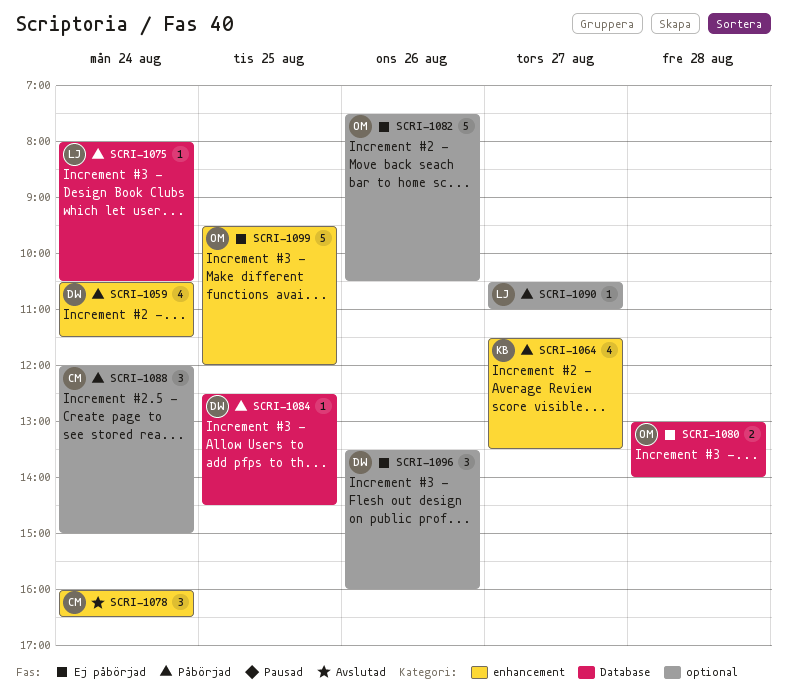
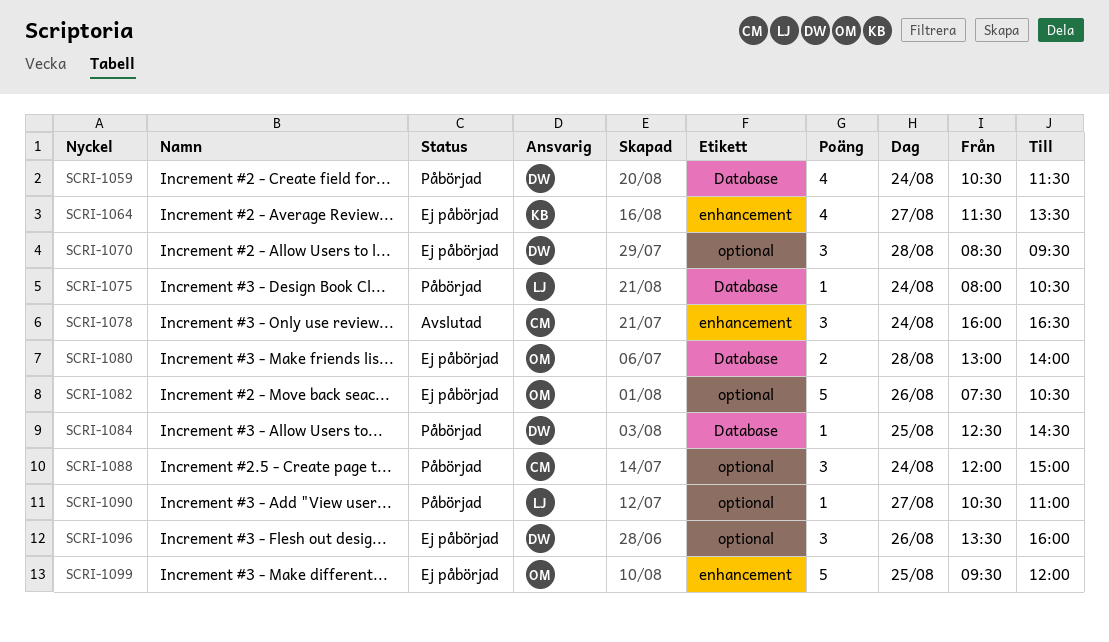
SCRI-1059, label: enhancement -> Database
SCRI-1064, status: Påbörjad -> Ej påbörjad
SCRI-1070: none -> present

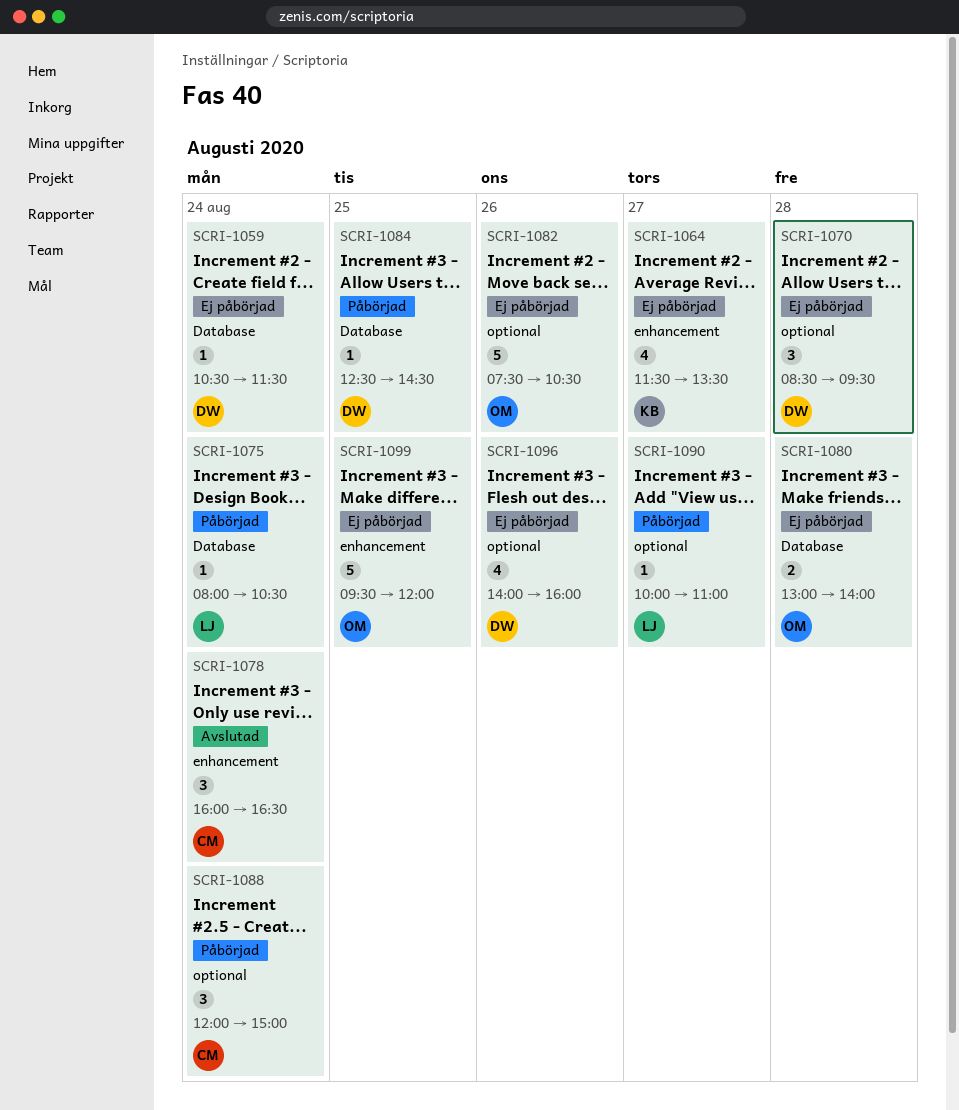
SCRI-1059, status: Påbörjad -> Ej påbörjad
SCRI-1059, estimate: 4 -> 1
SCRI-1090, begins: 10:30 -> 10:00
SCRI-1096, estimate: 3 -> 4
SCRI-1096, begins: 13:30 -> 14:00

